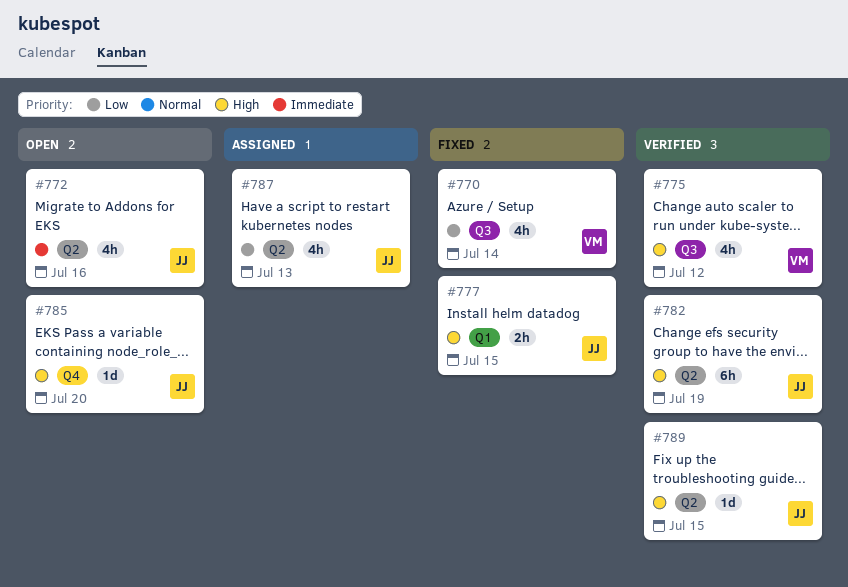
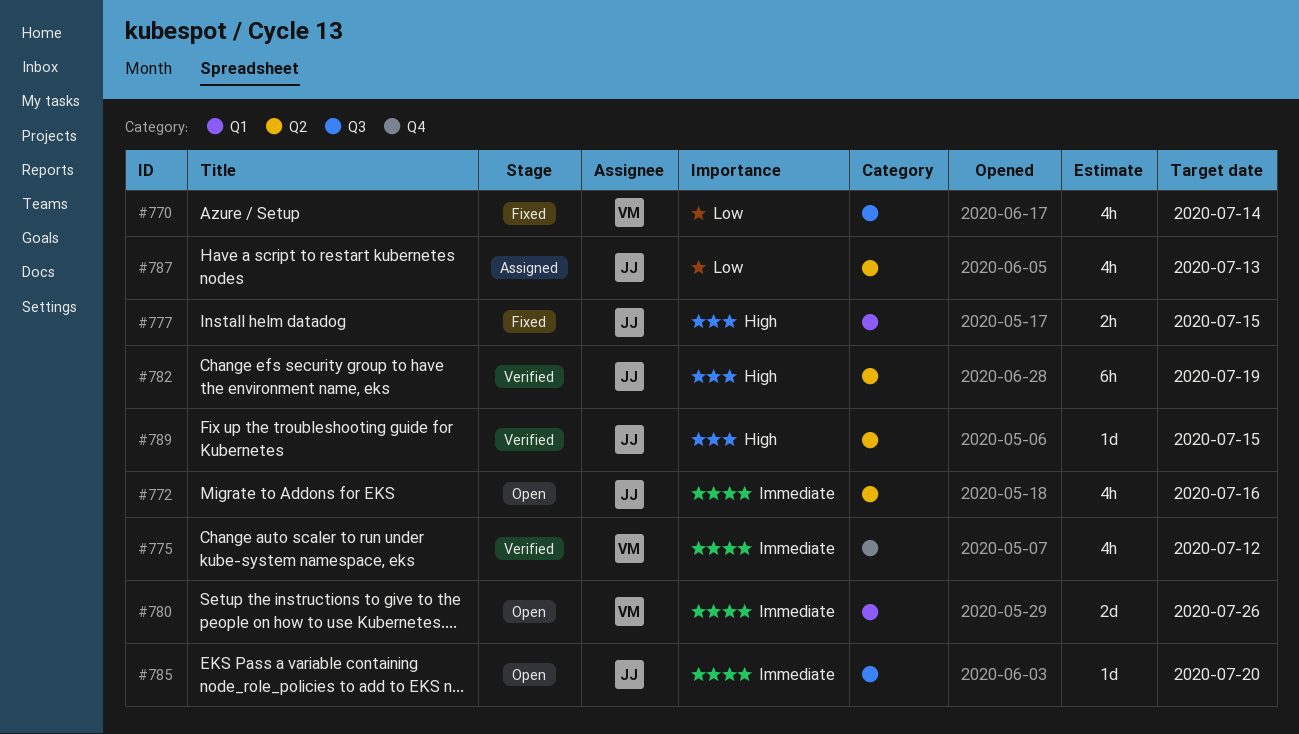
#775, priority: High -> Immediate
#775, label: Q3 -> Q4
#780: none -> present
#785, priority: High -> Immediate
#785, label: Q4 -> Q3

